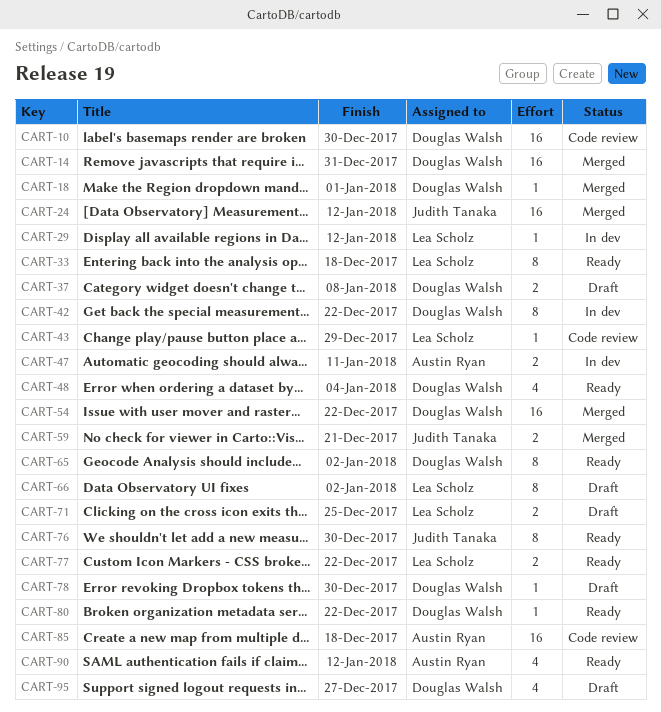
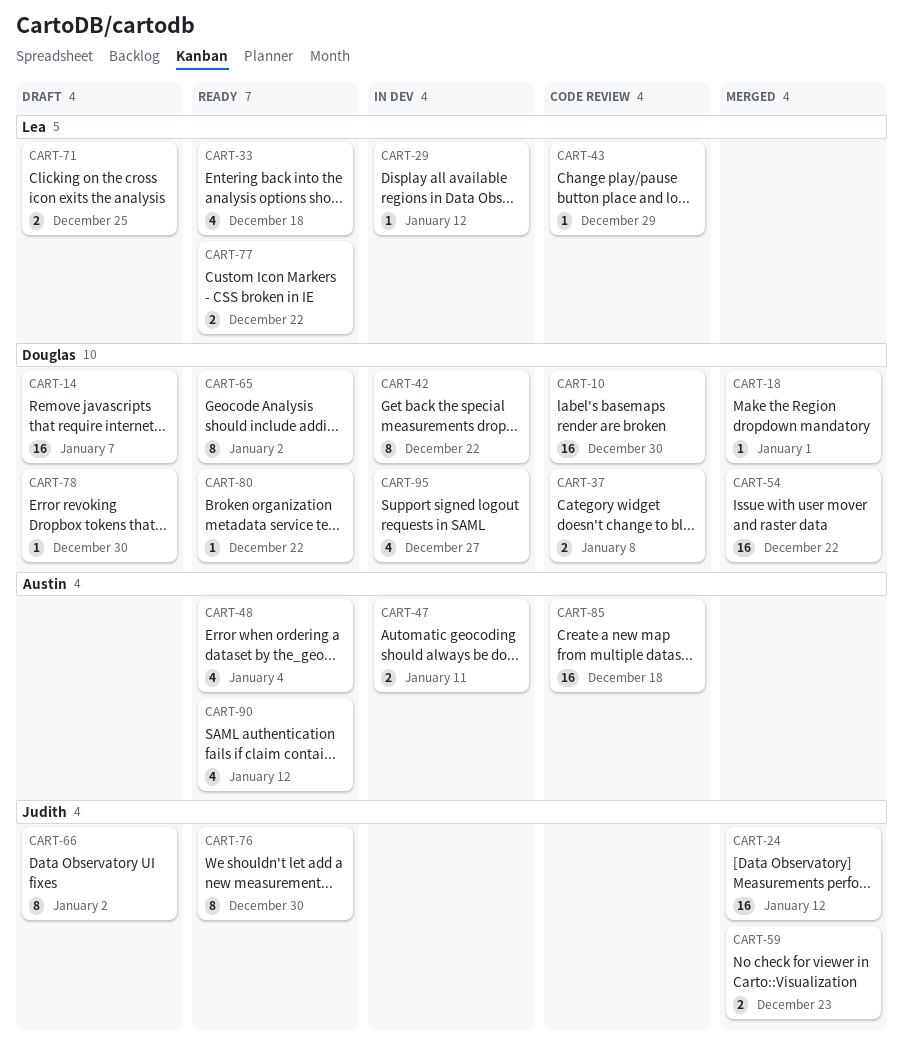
CART-14, status: Merged -> Draft
CART-14, due: Dec 31 -> Jan 7
CART-33, estimate: 8 -> 4
CART-37, status: Draft -> Code review
CART-48, owner: Douglas Walsh -> Austin Ryan
CART-59, due: Dec 21 -> Dec 23
CART-66, owner: Lea Scholz -> Judith Tanaka
CART-95, status: Draft -> In dev

